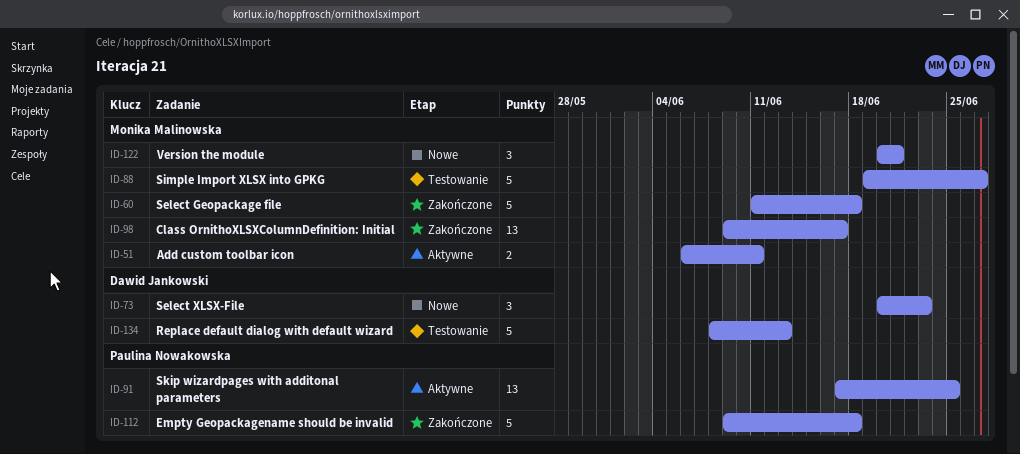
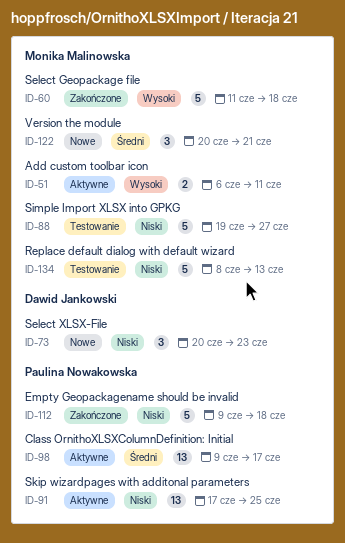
ID-98, status: Zakończone -> Aktywne
ID-98, owner: Monika Malinowska -> Paulina Nowakowska
ID-134, owner: Dawid Jankowski -> Monika Malinowska

